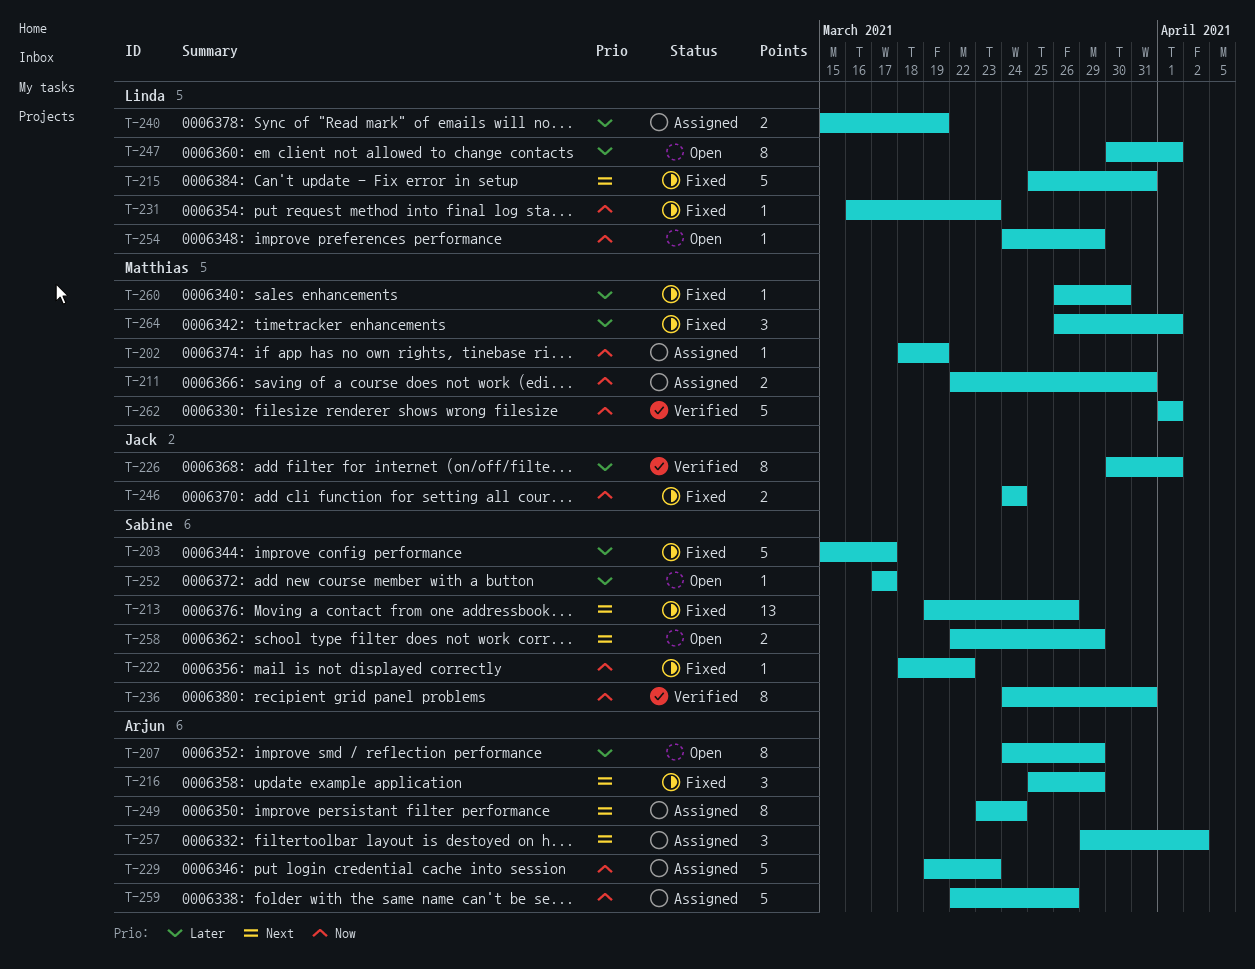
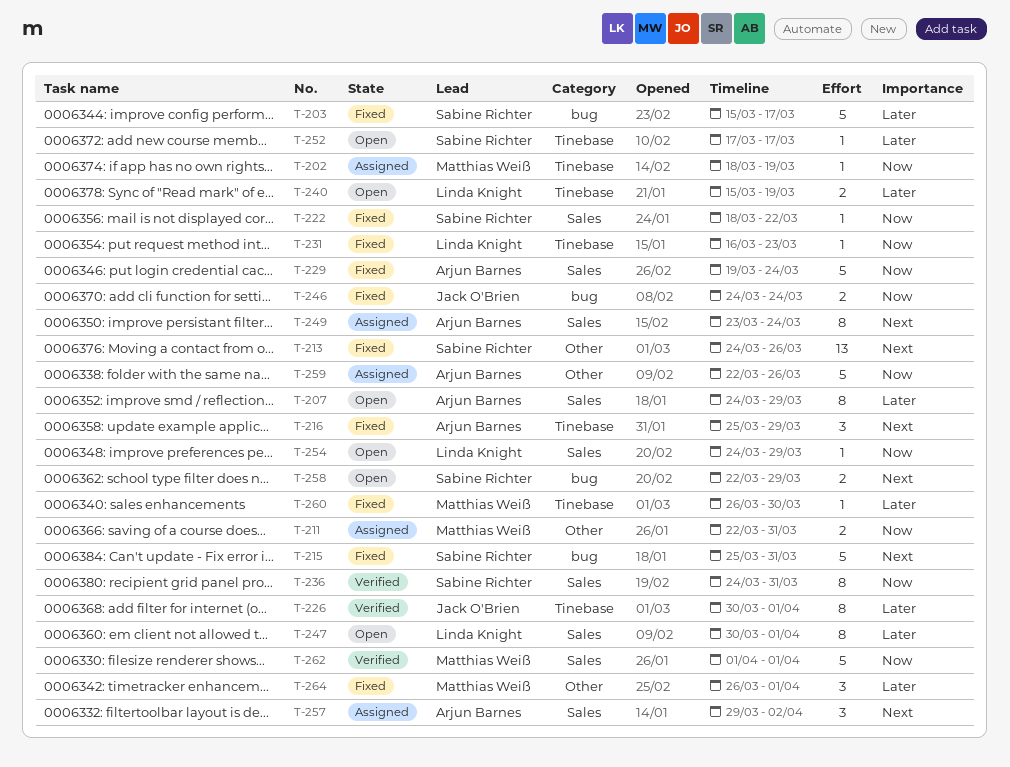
T-213, start: Mar 19 -> Mar 24
T-215, owner: Linda Knight -> Sabine Richter
T-229, status: Assigned -> Fixed
T-229, due: Mar 23 -> Mar 24
T-240, status: Assigned -> Open

